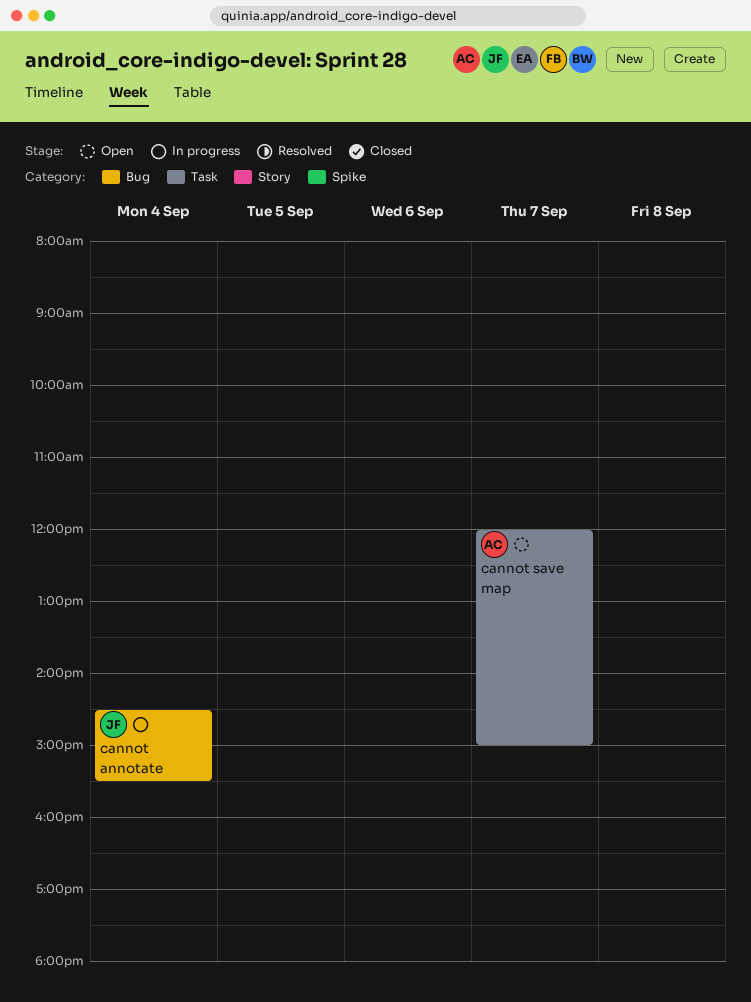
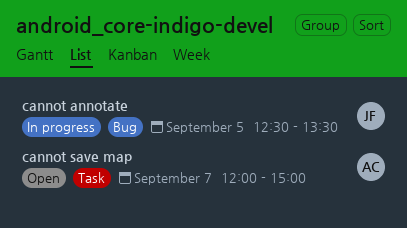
cannot annotate, day: Sep 4 -> Sep 5
cannot annotate, begins: 14:30 -> 12:30
cannot annotate, ends: 15:30 -> 13:30

